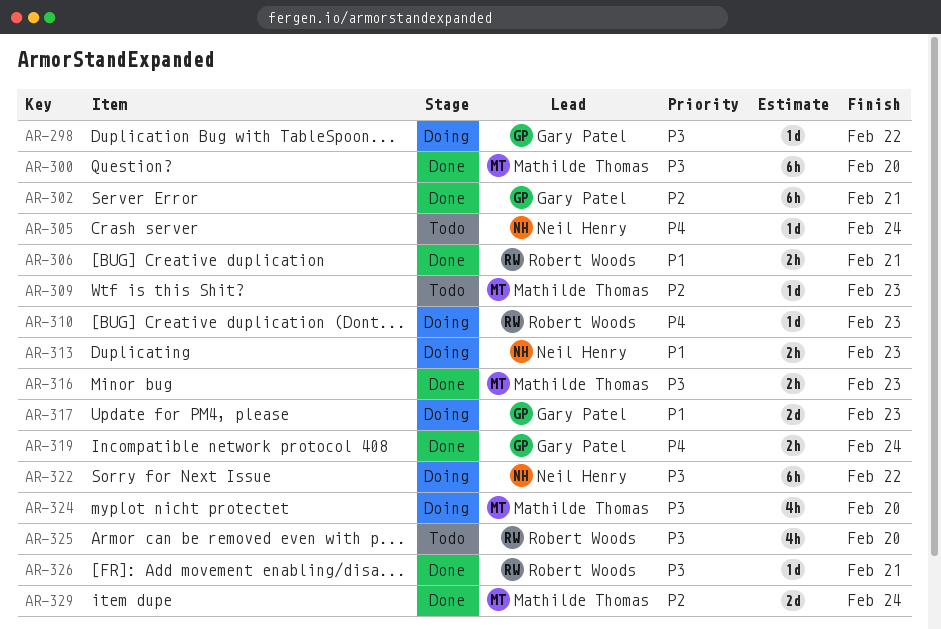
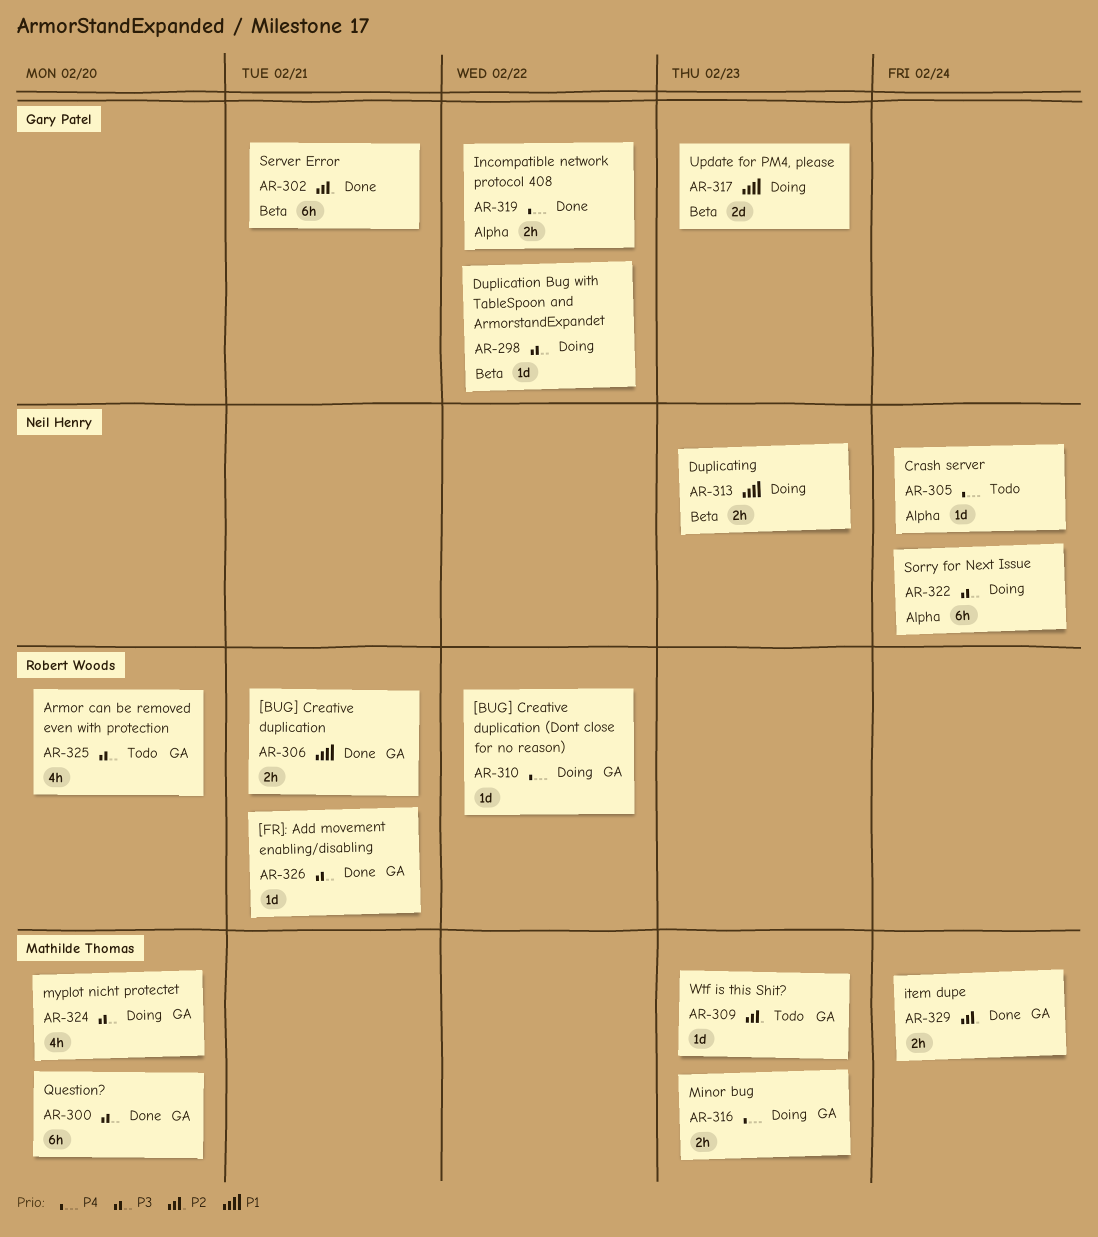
AR-310, due: Feb 23 -> Feb 22
AR-316, status: Done -> Doing
AR-316, priority: P3 -> P4
AR-319, due: Feb 24 -> Feb 22
AR-322, due: Feb 22 -> Feb 24
AR-329, estimate: 2d -> 2h

